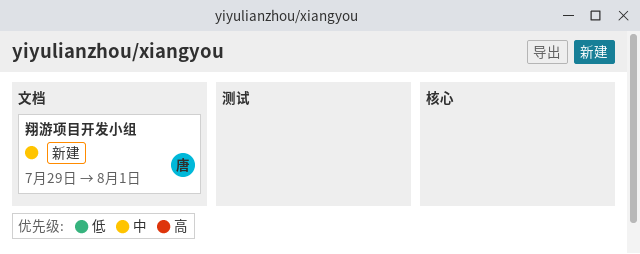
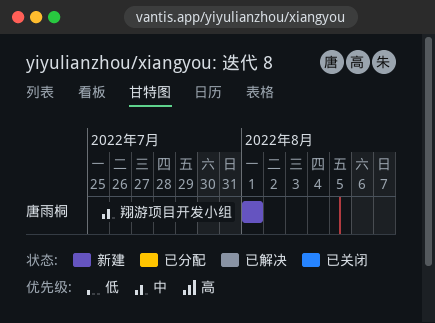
翔游项目开发小组, start: Jul 29 -> Aug 1

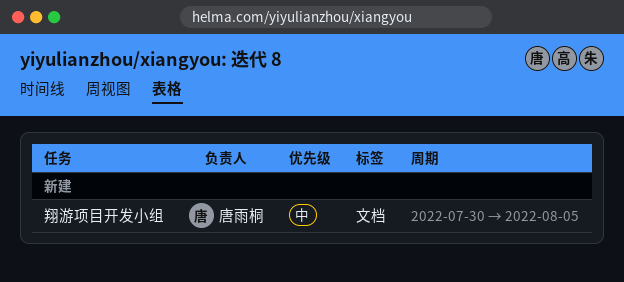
翔游项目开发小组, start: Aug 1 -> Jul 30
翔游项目开发小组, due: Aug 1 -> Aug 5

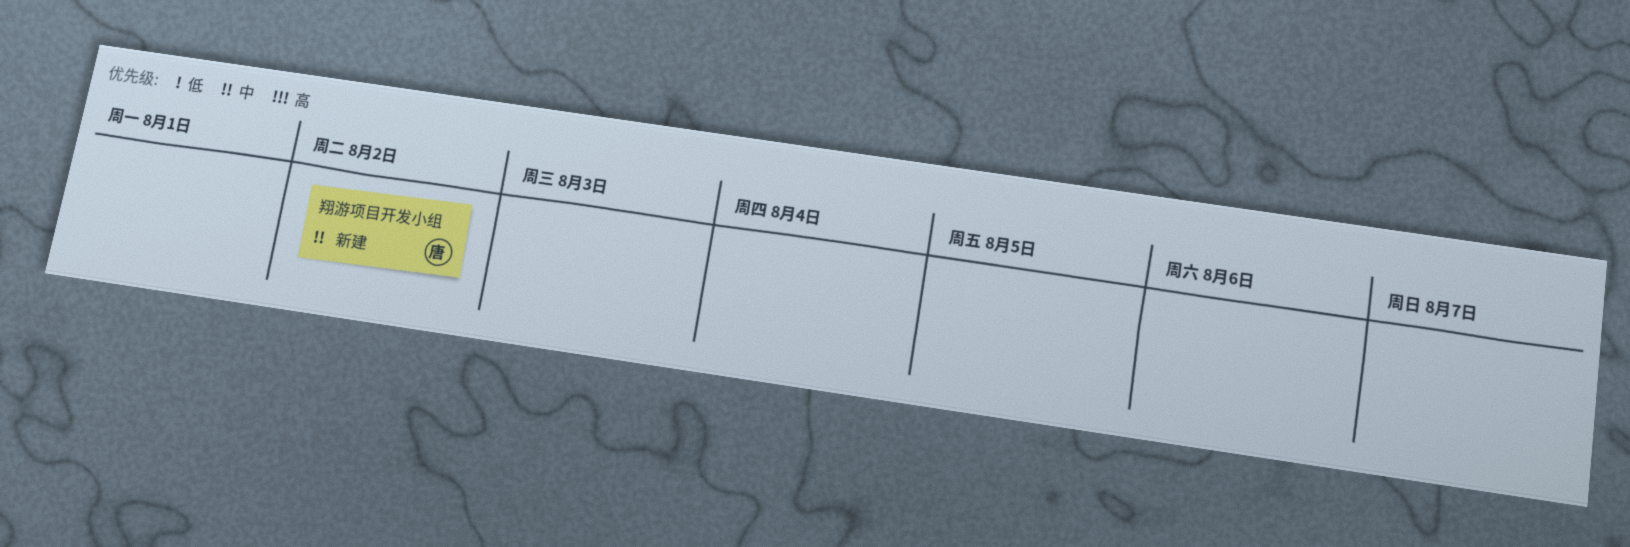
翔游项目开发小组, due: Aug 5 -> Aug 2

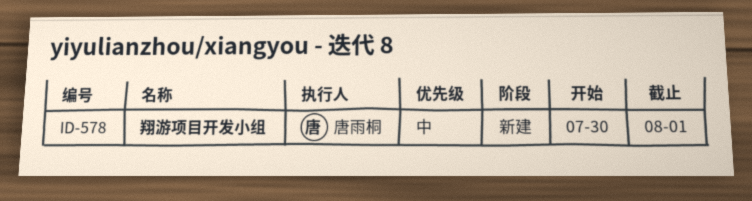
翔游项目开发小组, due: Aug 2 -> Aug 1

